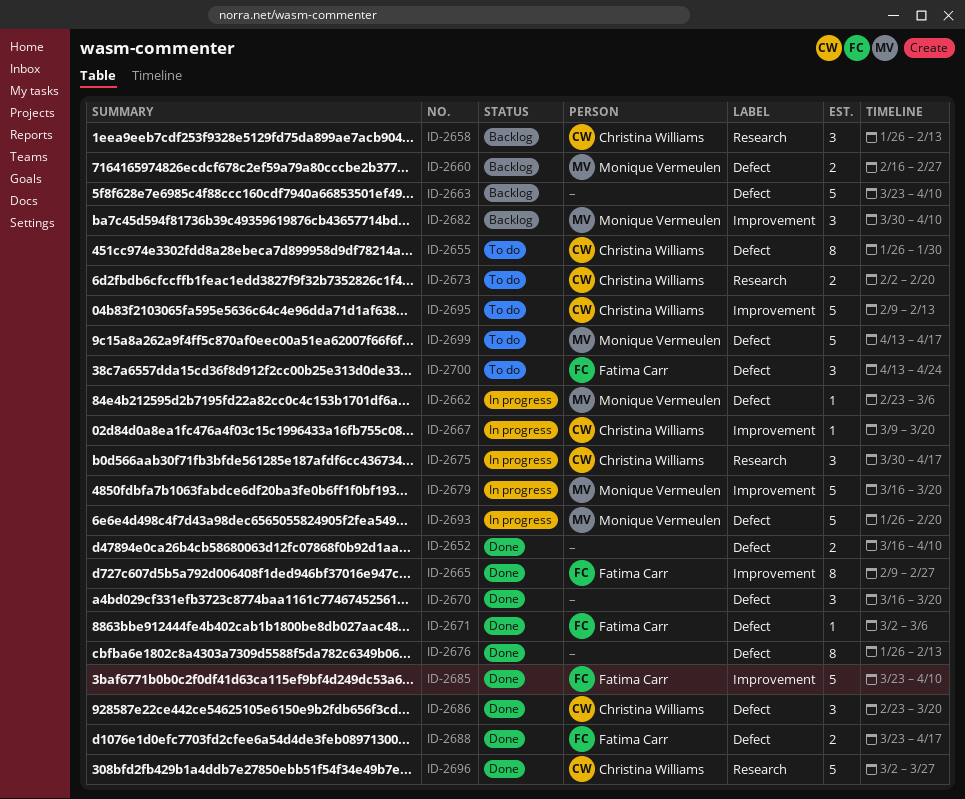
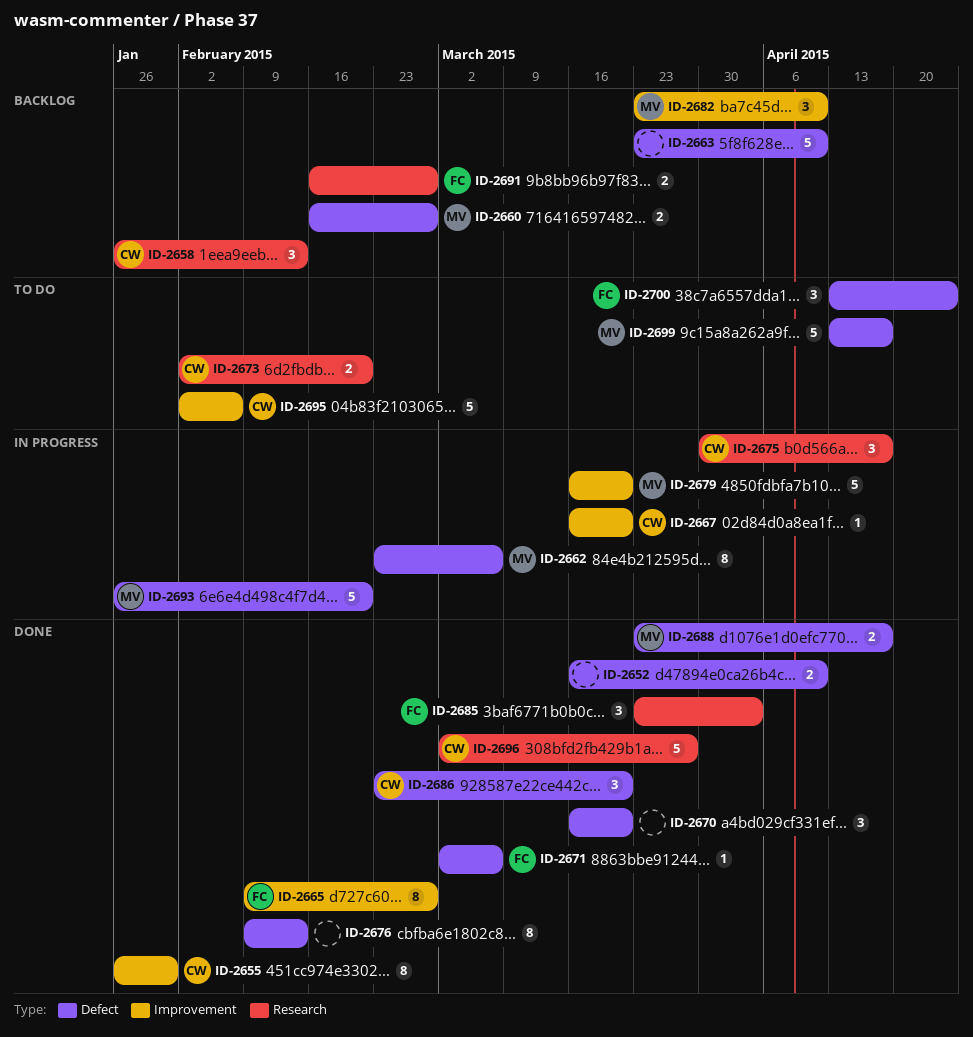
ID-2655, status: To do -> Done
ID-2655, label: Defect -> Improvement
ID-2662, estimate: 1 -> 8
ID-2667, start: Mar 9 -> Mar 16
ID-2676, start: Jan 26 -> Feb 9
ID-2682, start: Mar 30 -> Mar 23
ID-2685, label: Improvement -> Research
ID-2685, estimate: 5 -> 3
ID-2685, due: Apr 10 -> Apr 3
ID-2688, owner: Fatima Carr -> Monique Vermeulen
ID-2691: none -> present
ID-2695, start: Feb 9 -> Feb 2
ID-2695, due: Feb 13 -> Feb 6

